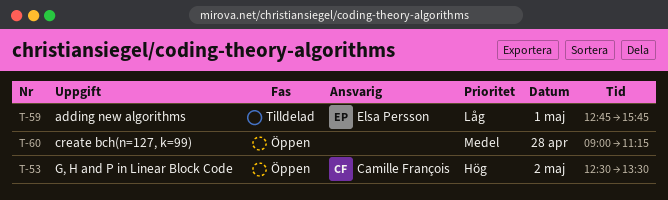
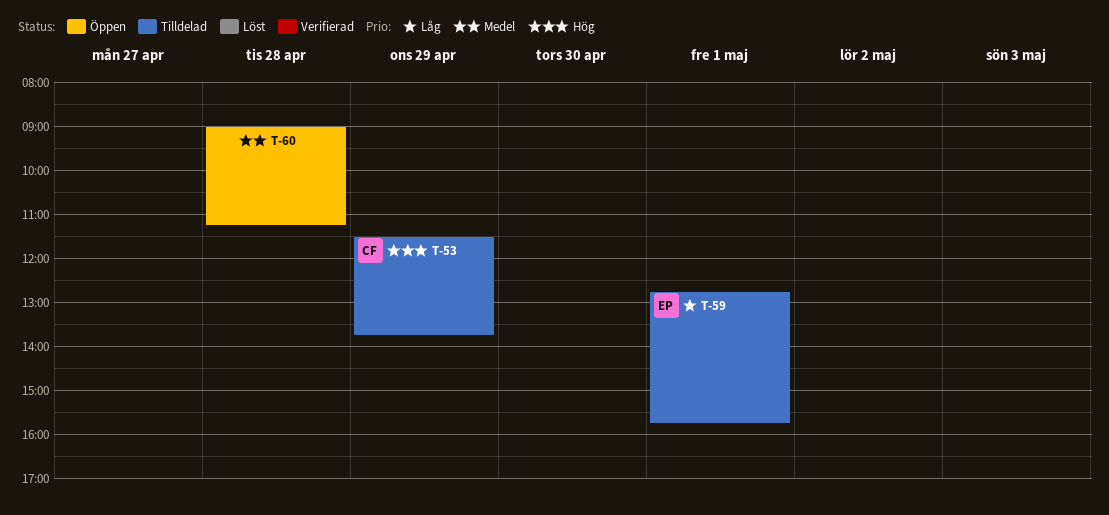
T-53, status: Öppen -> Tilldelad
T-53, day: May 2 -> Apr 29
T-53, begins: 12:30 -> 11:30
T-53, ends: 13:30 -> 13:45

